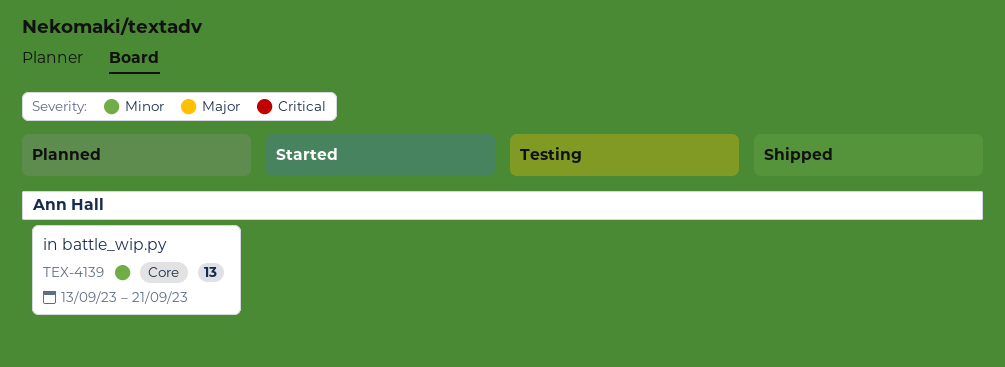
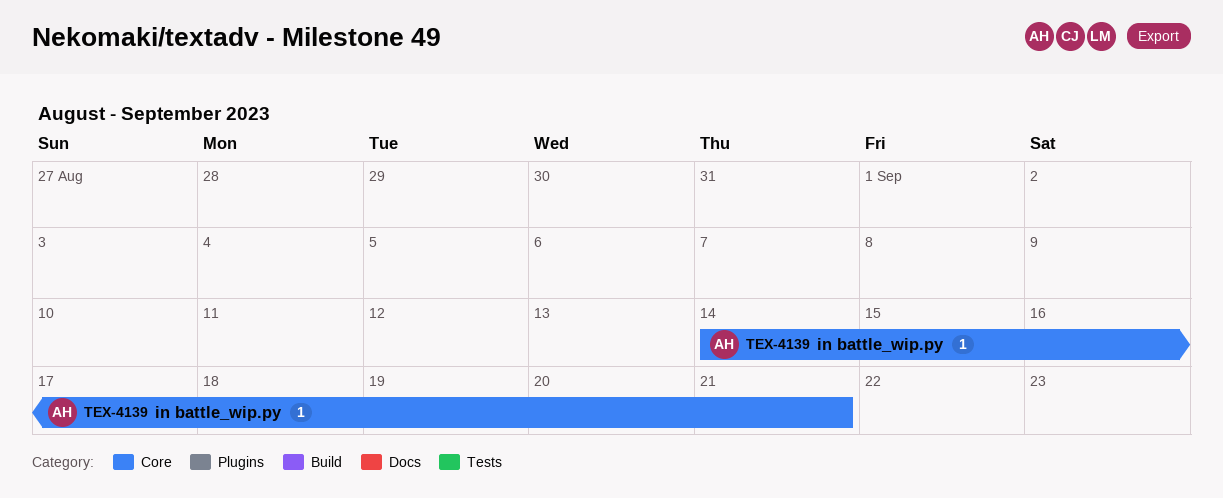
TEX-4139, estimate: 13 -> 1
TEX-4139, start: Sep 13 -> Sep 14

